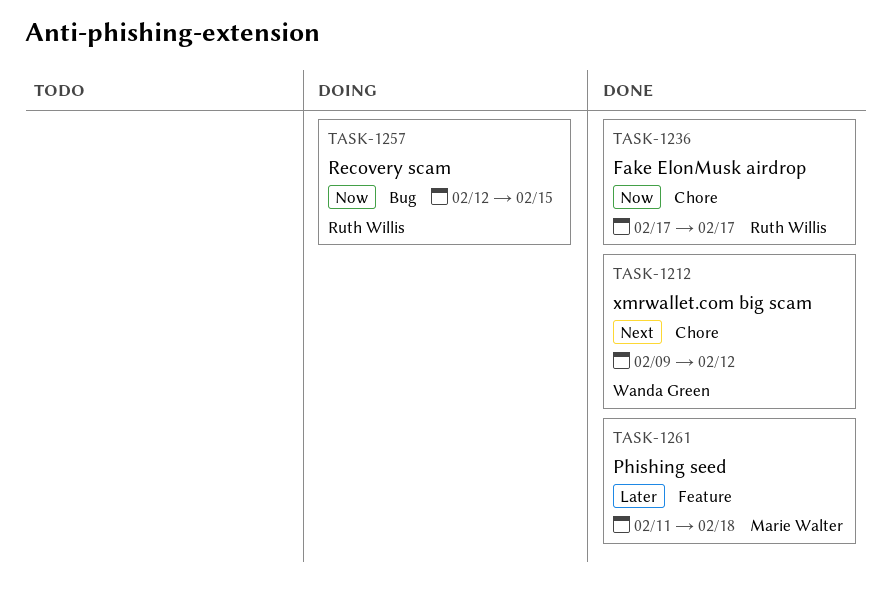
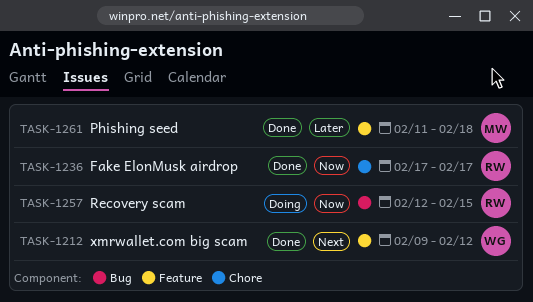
TASK-1212, label: Chore -> Feature

